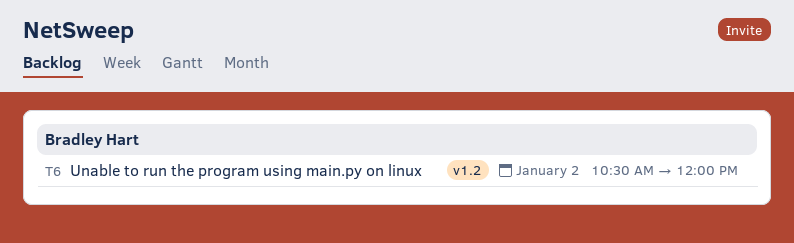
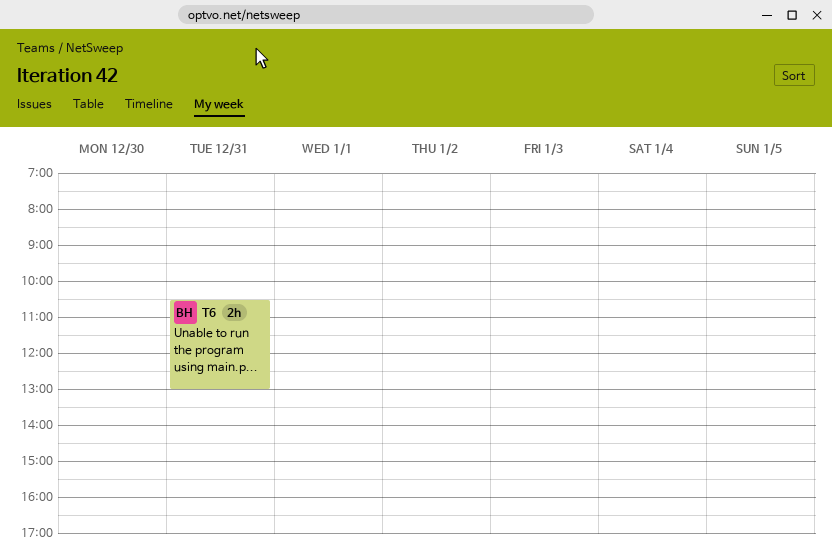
T6, day: Jan 2 -> Dec 31
T6, ends: 12:00 -> 13:00

